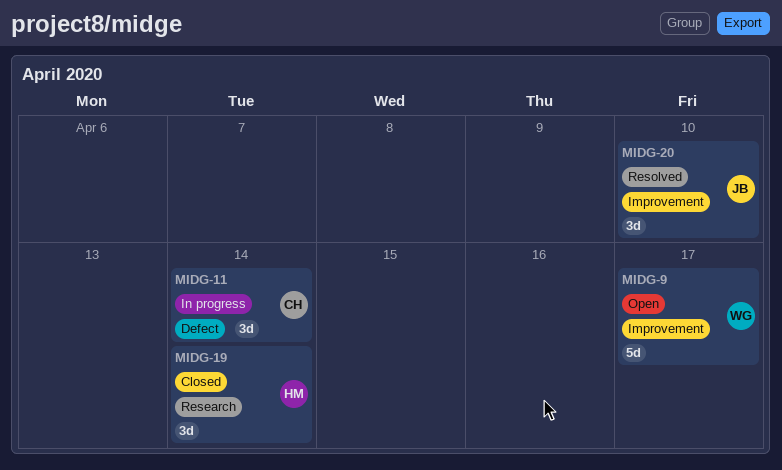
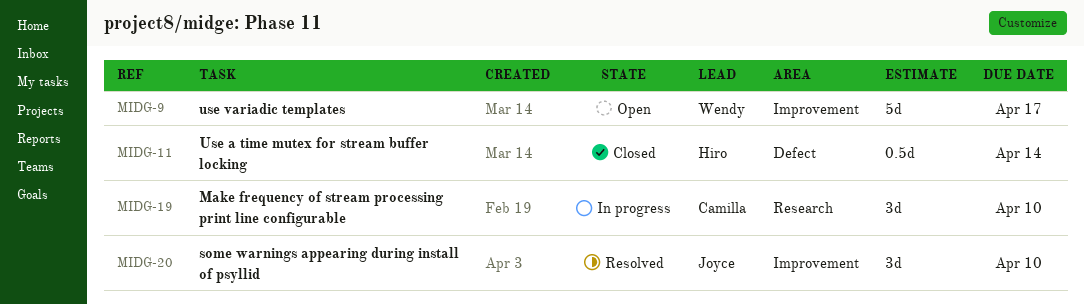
MIDG-11, status: In progress -> Closed
MIDG-11, owner: Camilla -> Hiro
MIDG-11, estimate: 3d -> 0.5d
MIDG-19, status: Closed -> In progress
MIDG-19, owner: Hiro -> Camilla
MIDG-19, due: Apr 14 -> Apr 10

